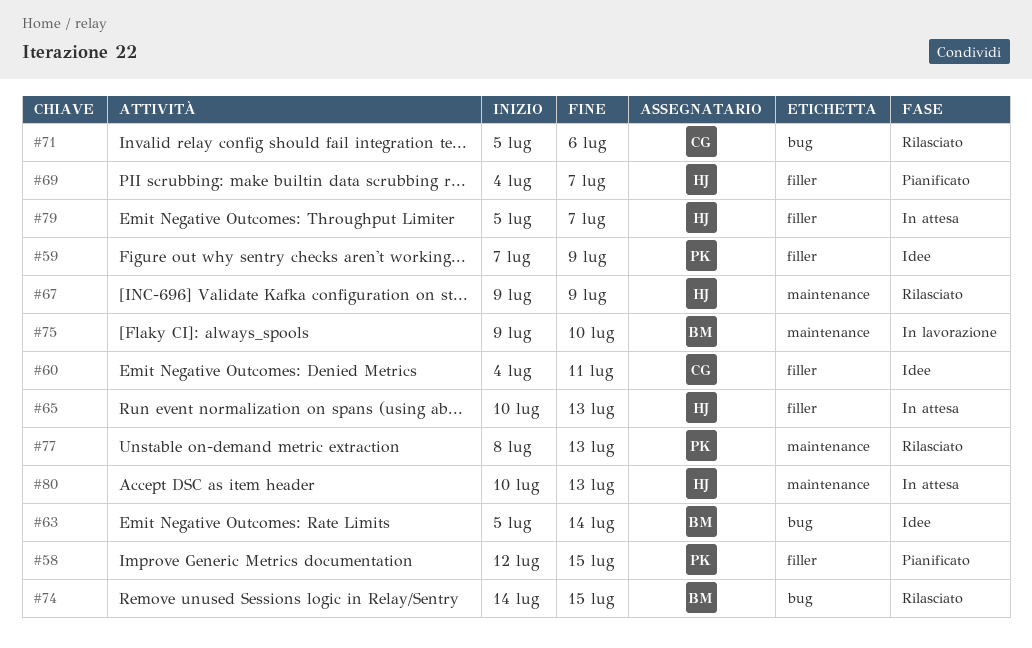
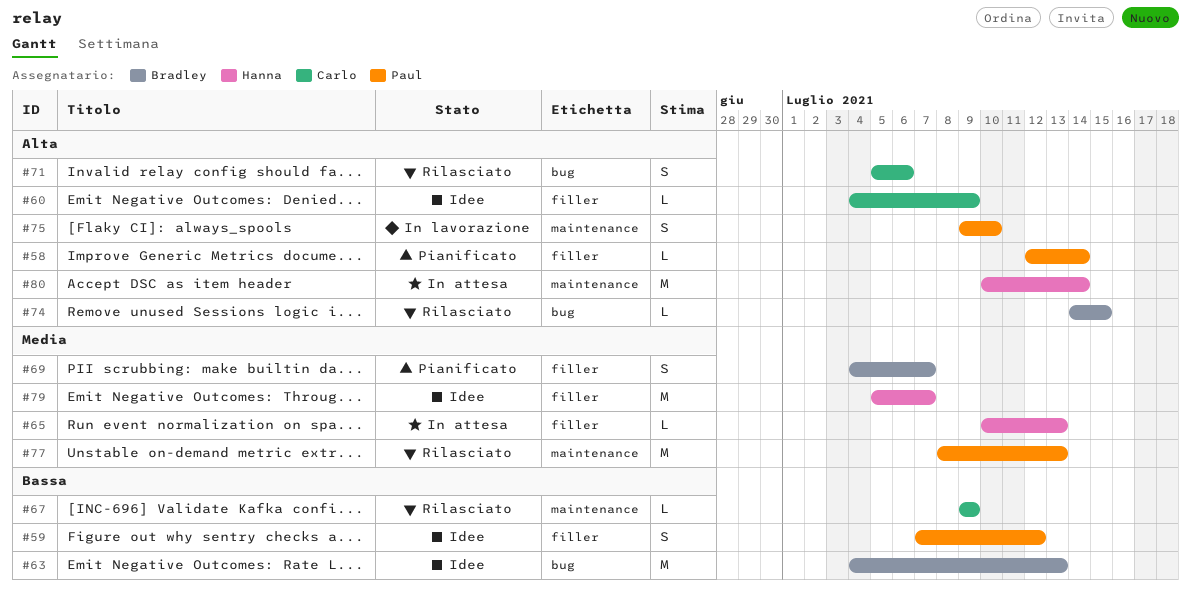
#58, due: Jul 15 -> Jul 14
#59, due: Jul 9 -> Jul 12
#60, due: Jul 11 -> Jul 9
#63, start: Jul 5 -> Jul 4
#63, due: Jul 14 -> Jul 13
#67, owner: Hanna -> Carlo
#69, owner: Hanna -> Bradley
#75, owner: Bradley -> Paul
#79, status: In attesa -> Idee
#80, due: Jul 13 -> Jul 14

